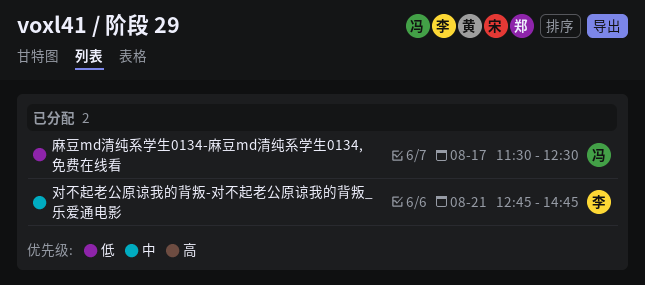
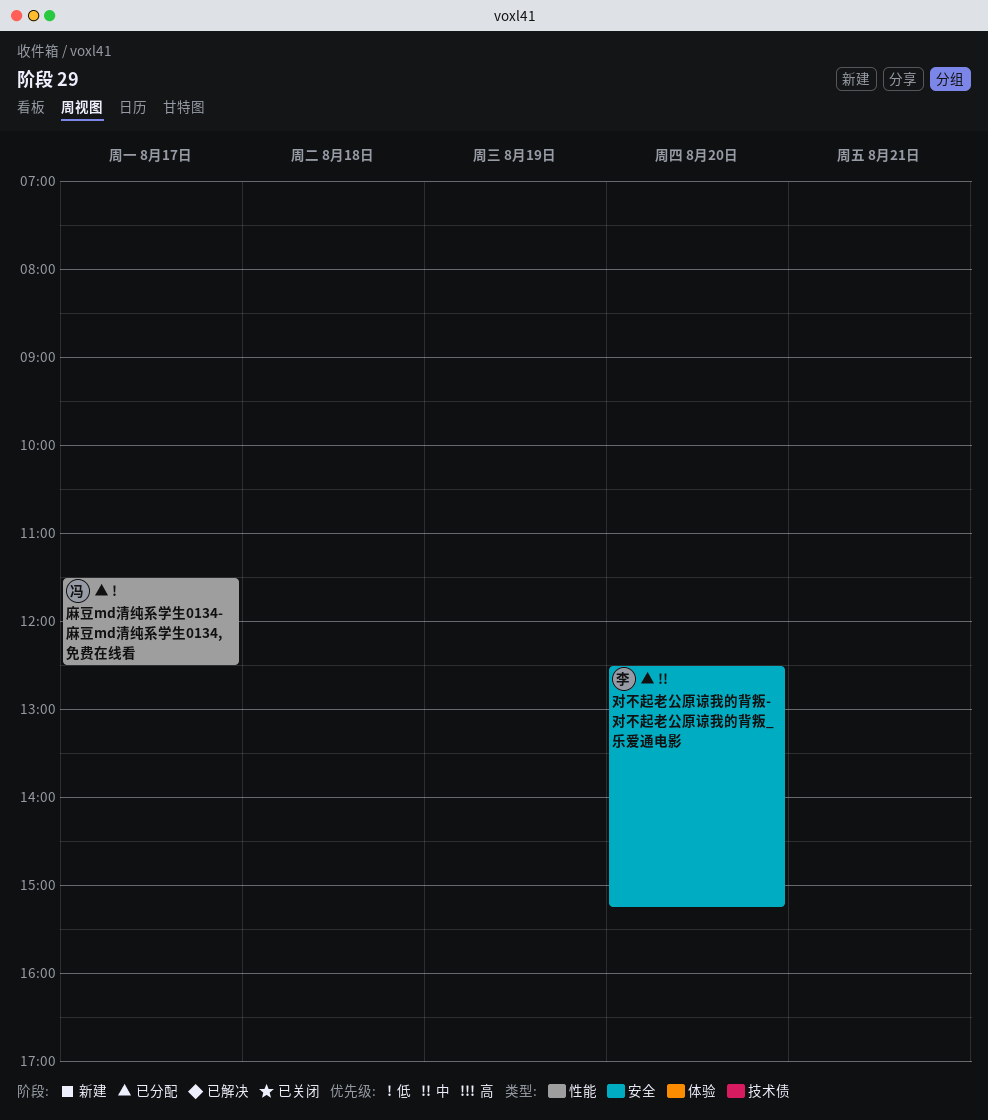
对不起老公原谅我的背叛-对不起老公原谅我的背叛_乐爱通电影, day: Aug 21 -> Aug 20
对不起老公原谅我的背叛-对不起老公原谅我的背叛_乐爱通电影, begins: 12:45 -> 12:30
对不起老公原谅我的背叛-对不起老公原谅我的背叛_乐爱通电影, ends: 14:45 -> 15:15

